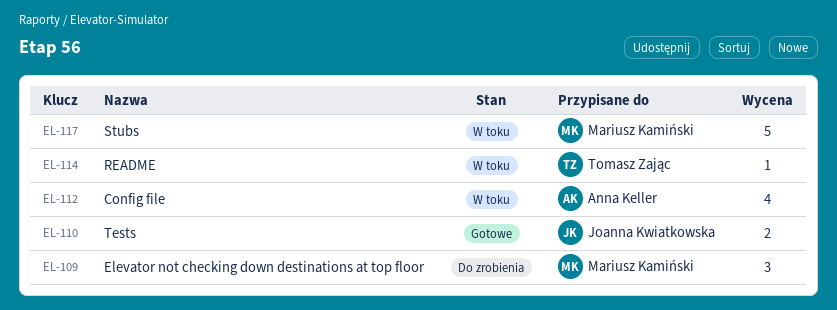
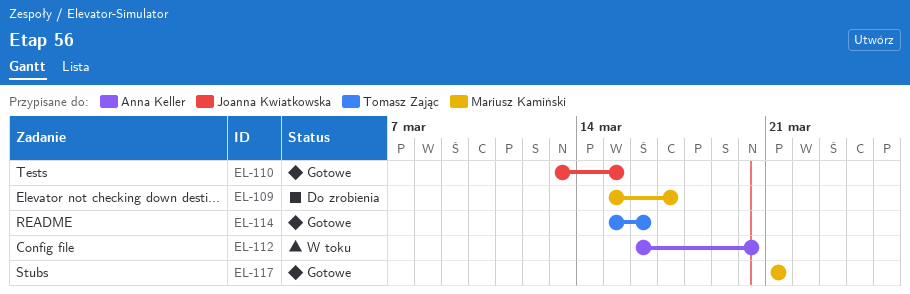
EL-114, status: W toku -> Gotowe
EL-117, status: W toku -> Gotowe

